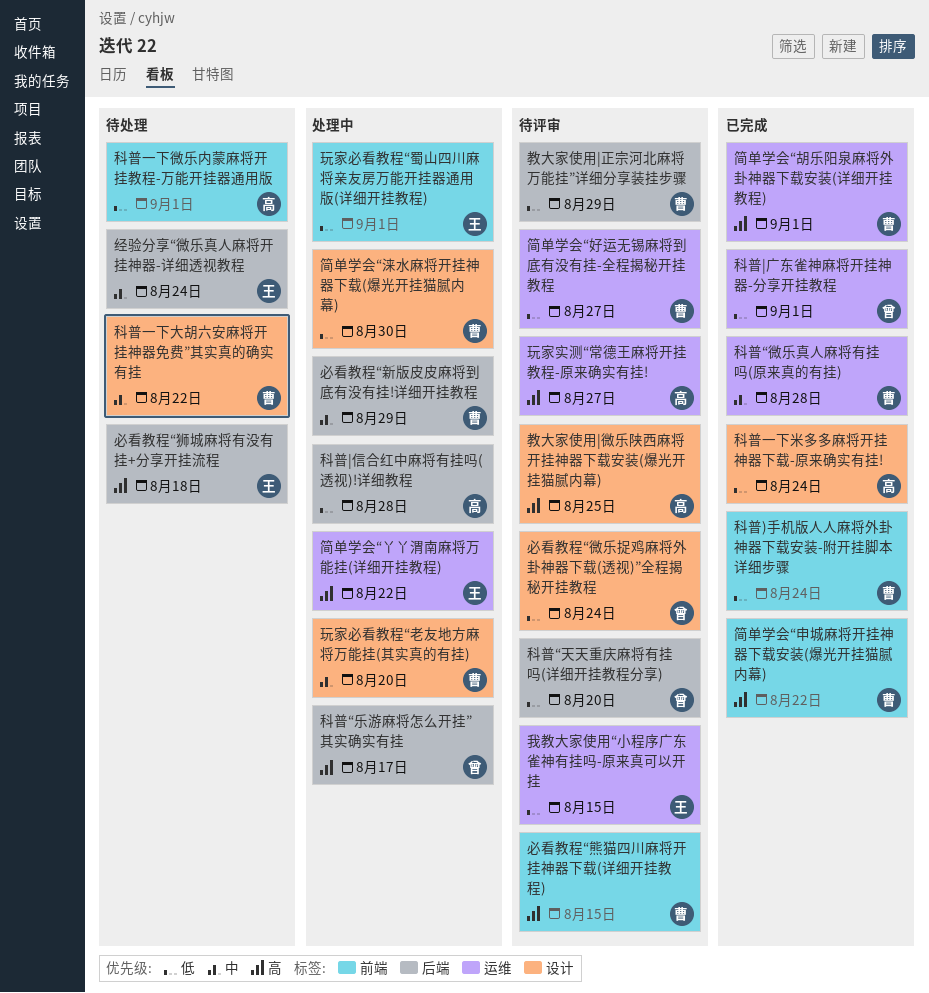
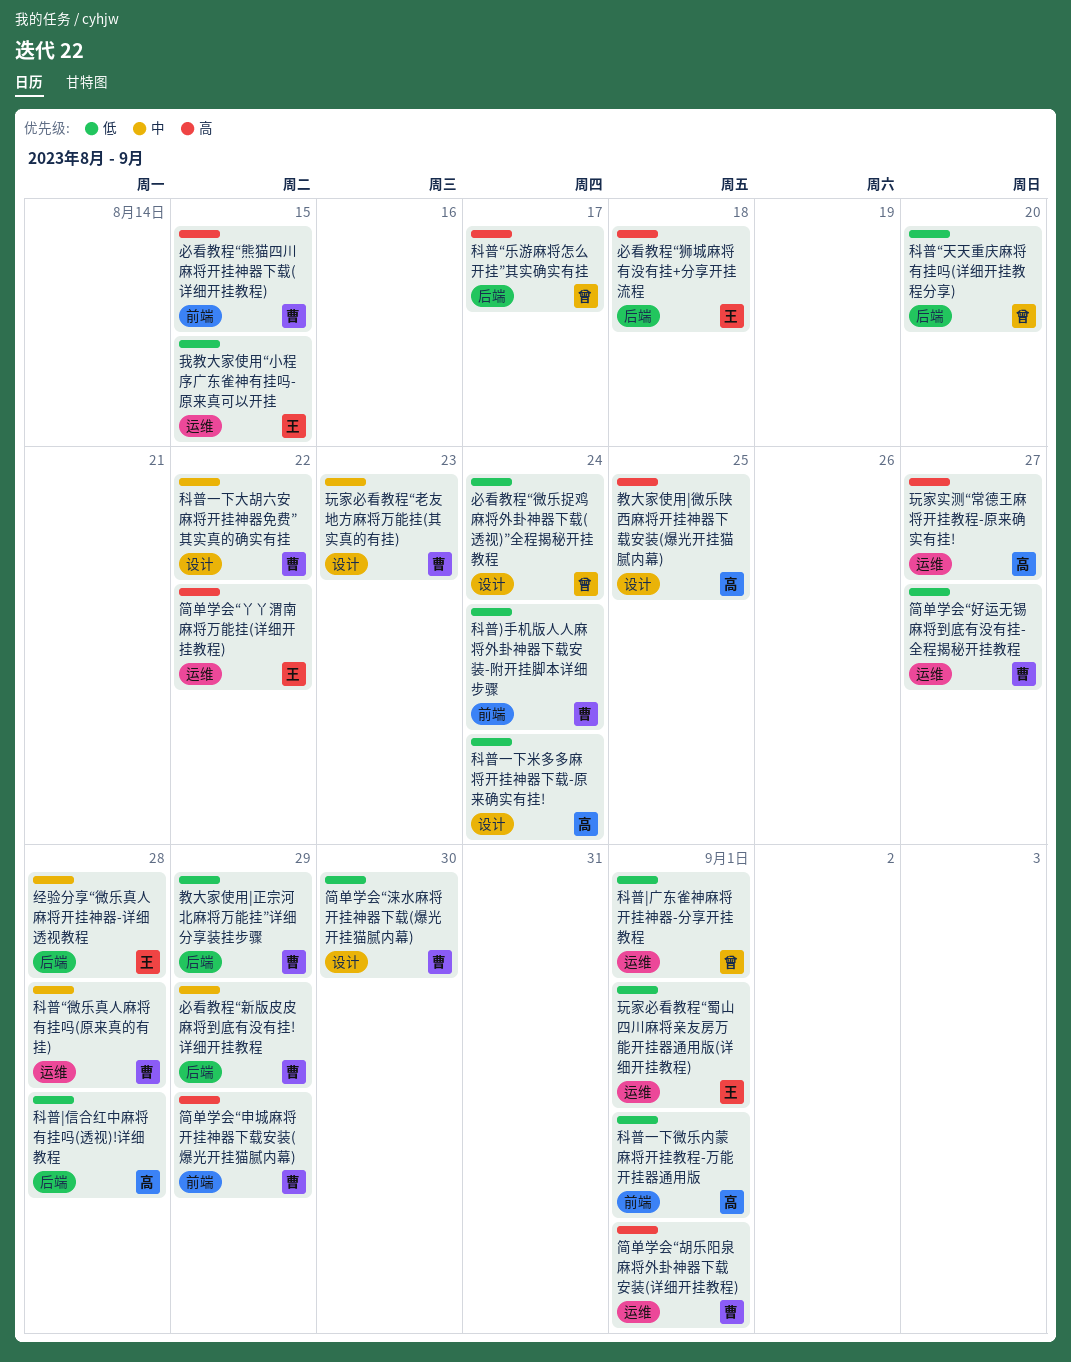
玩家必看教程“老友地方麻将万能挂(其实真的有挂), due: Aug 20 -> Aug 23
玩家必看教程“蜀山四川麻将亲友房万能开挂器通用版(详细开挂教程), label: 前端 -> 运维
简单学会“申城麻将开挂神器下载安装(爆光开挂猫腻内幕), due: Aug 22 -> Aug 29
经验分享“微乐真人麻将开挂神器-详细透视教程, due: Aug 24 -> Aug 28

